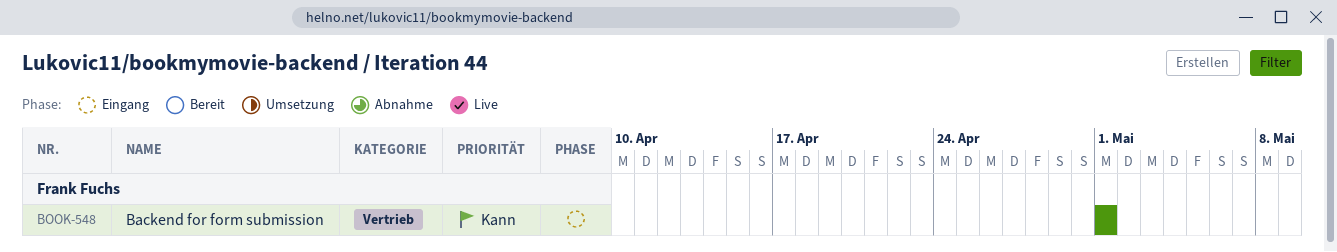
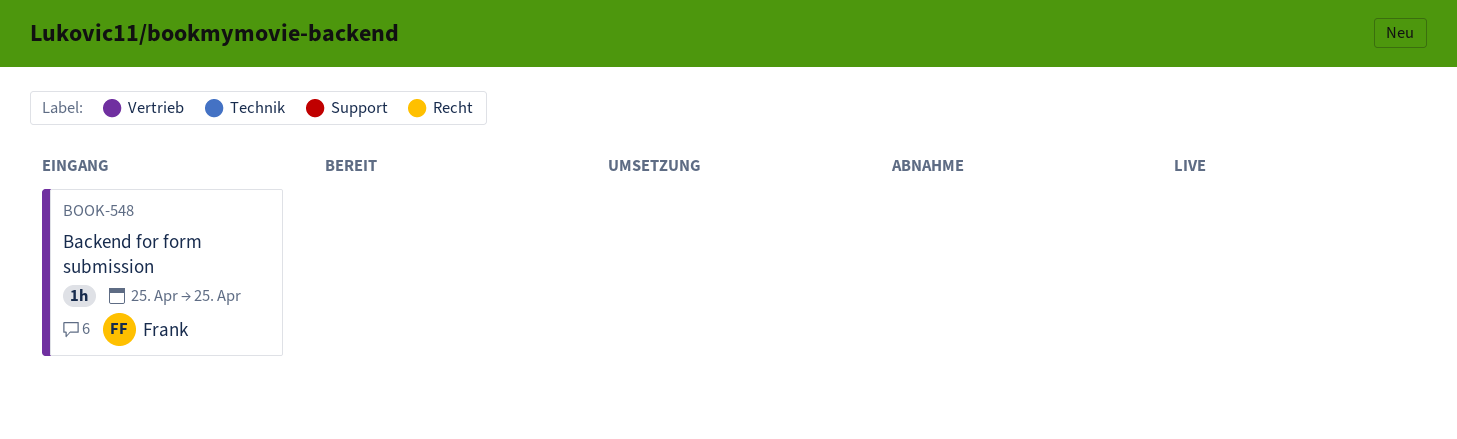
BOOK-548, start: May 1 -> Apr 25
BOOK-548, due: May 1 -> Apr 25

